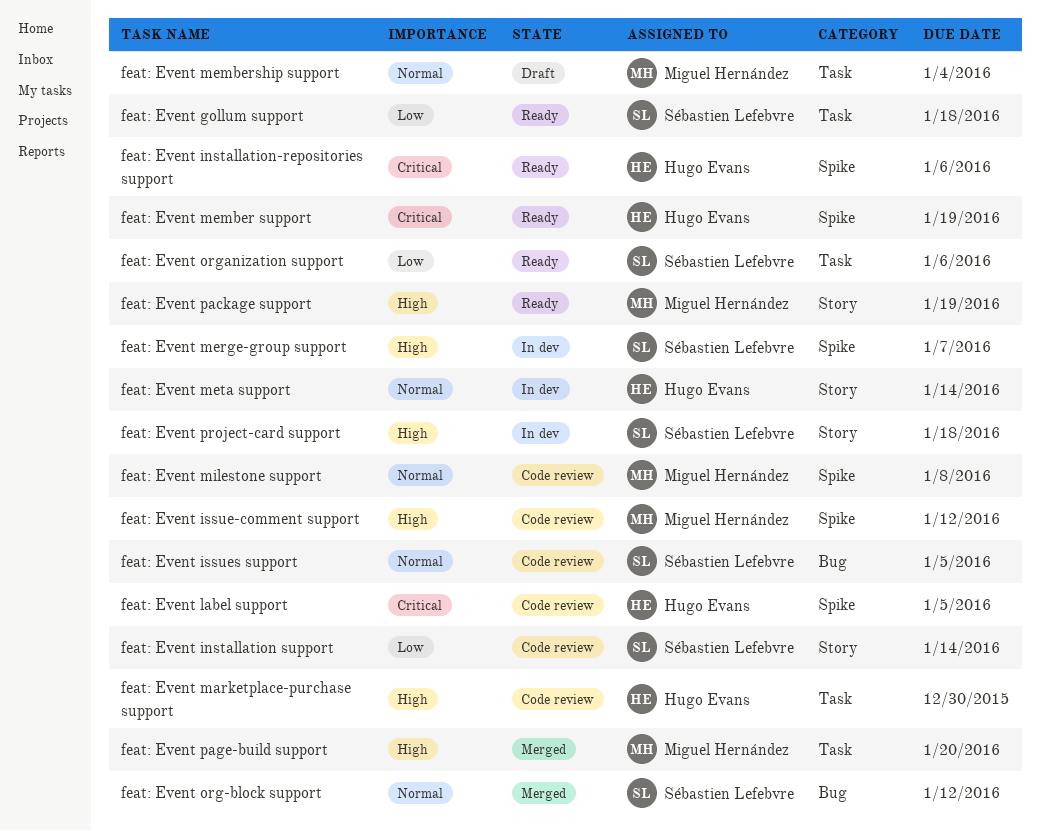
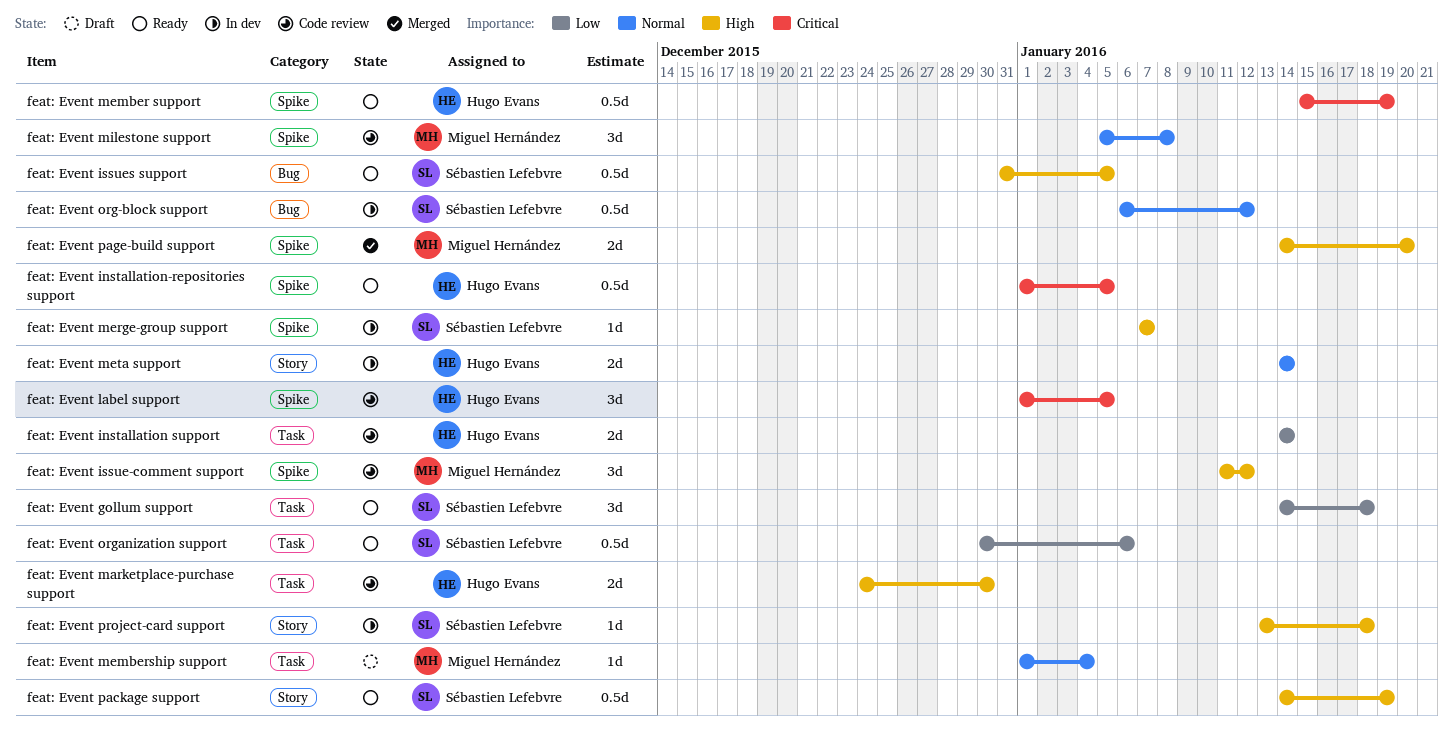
feat: Event installation support, owner: Sébastien Lefebvre -> Hugo Evans
feat: Event installation support, label: Story -> Task
feat: Event installation-repositories support, due: Jan 6 -> Jan 5
feat: Event issues support, status: Code review -> Ready
feat: Event issues support, priority: Normal -> High
feat: Event org-block support, status: Merged -> In dev
feat: Event package support, owner: Miguel Hernández -> Sébastien Lefebvre
feat: Event page-build support, label: Task -> Spike

